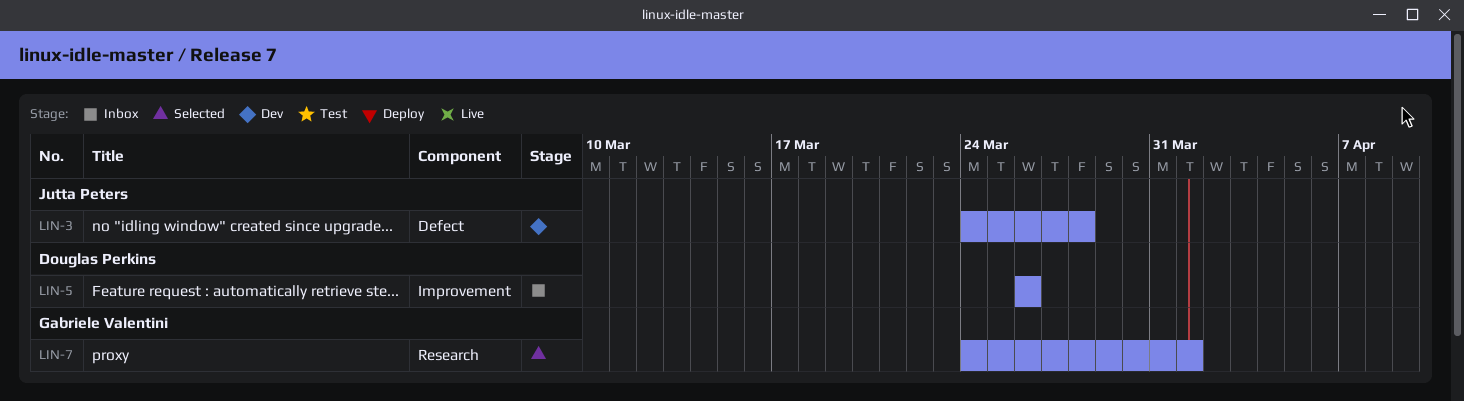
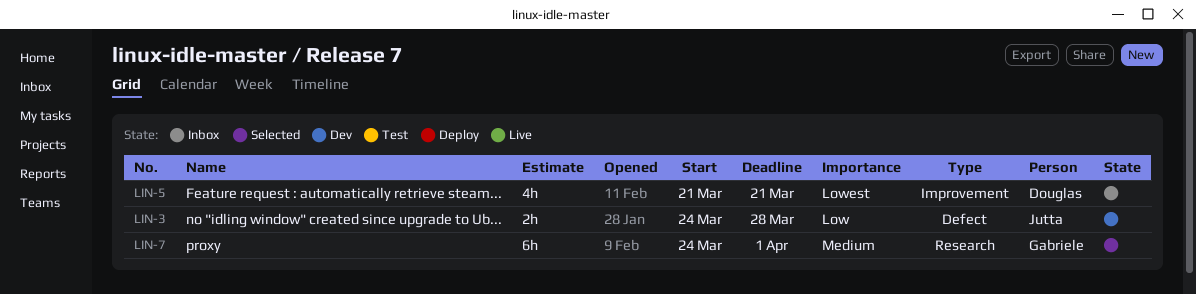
LIN-5, start: Mar 26 -> Mar 21
LIN-5, due: Mar 26 -> Mar 21

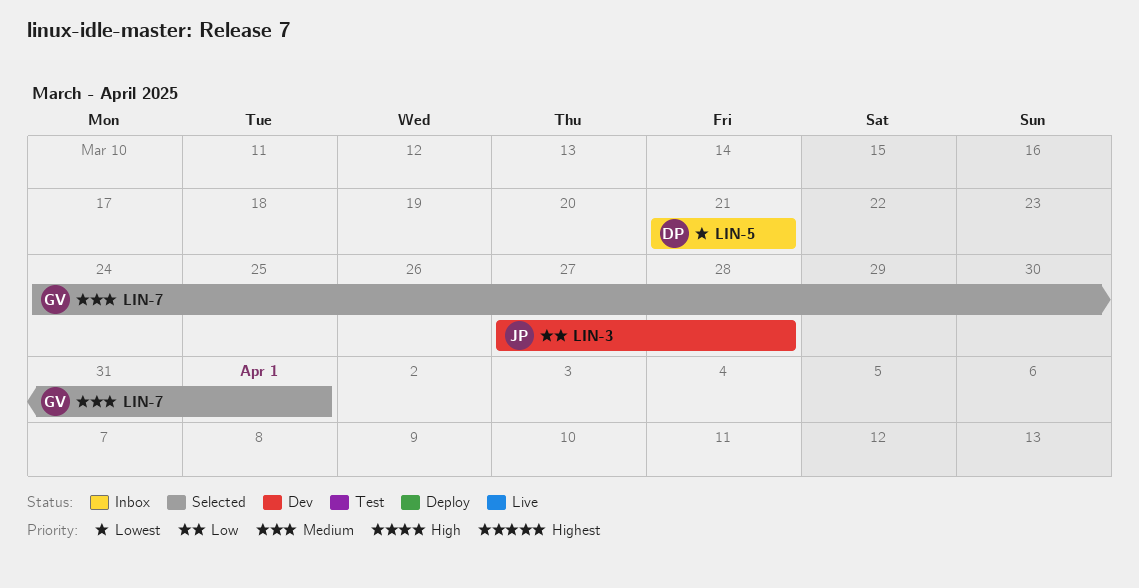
LIN-3, start: Mar 24 -> Mar 27

